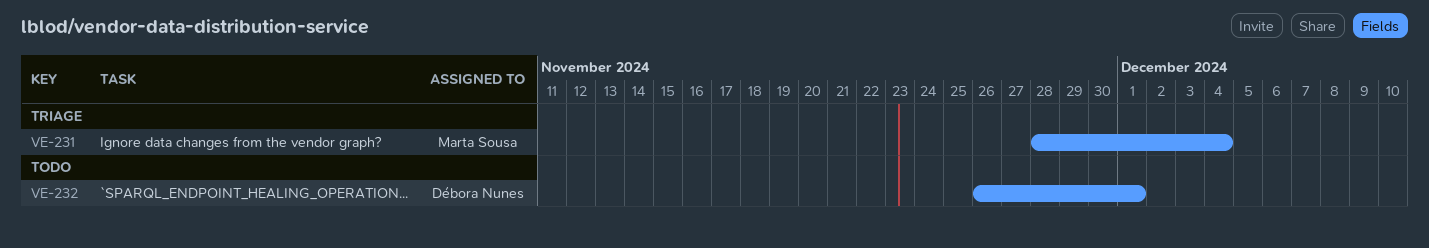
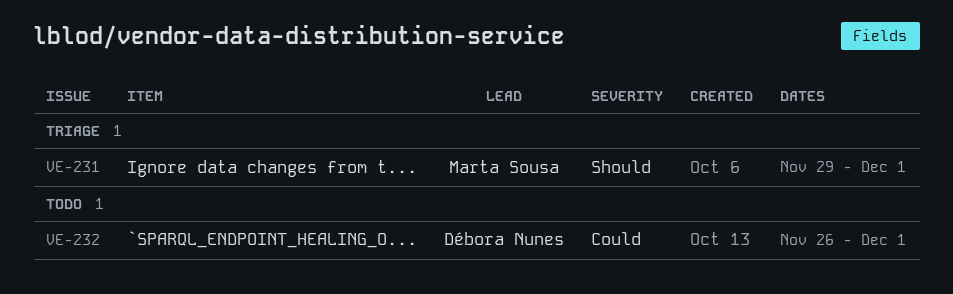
VE-231, start: Nov 28 -> Nov 29
VE-231, due: Dec 4 -> Dec 1

